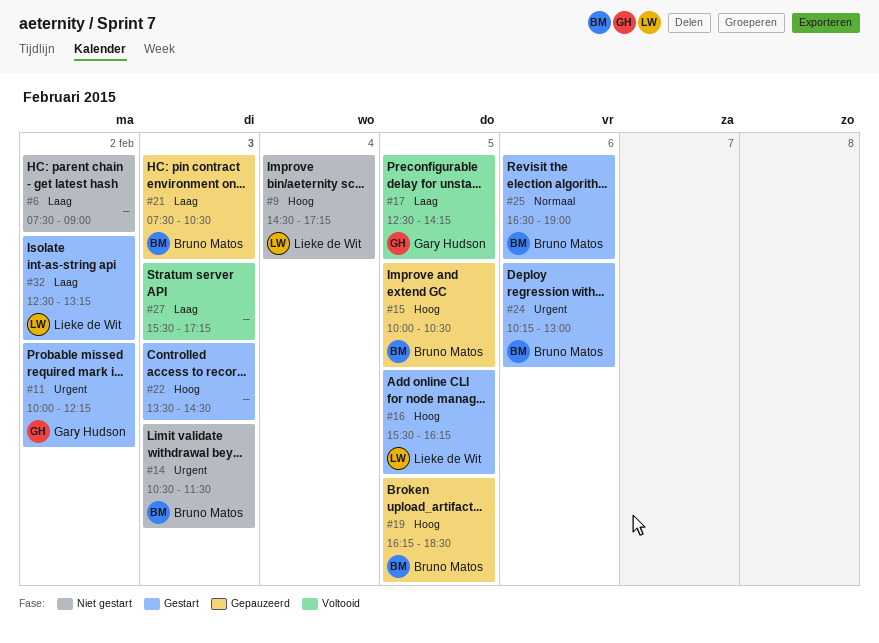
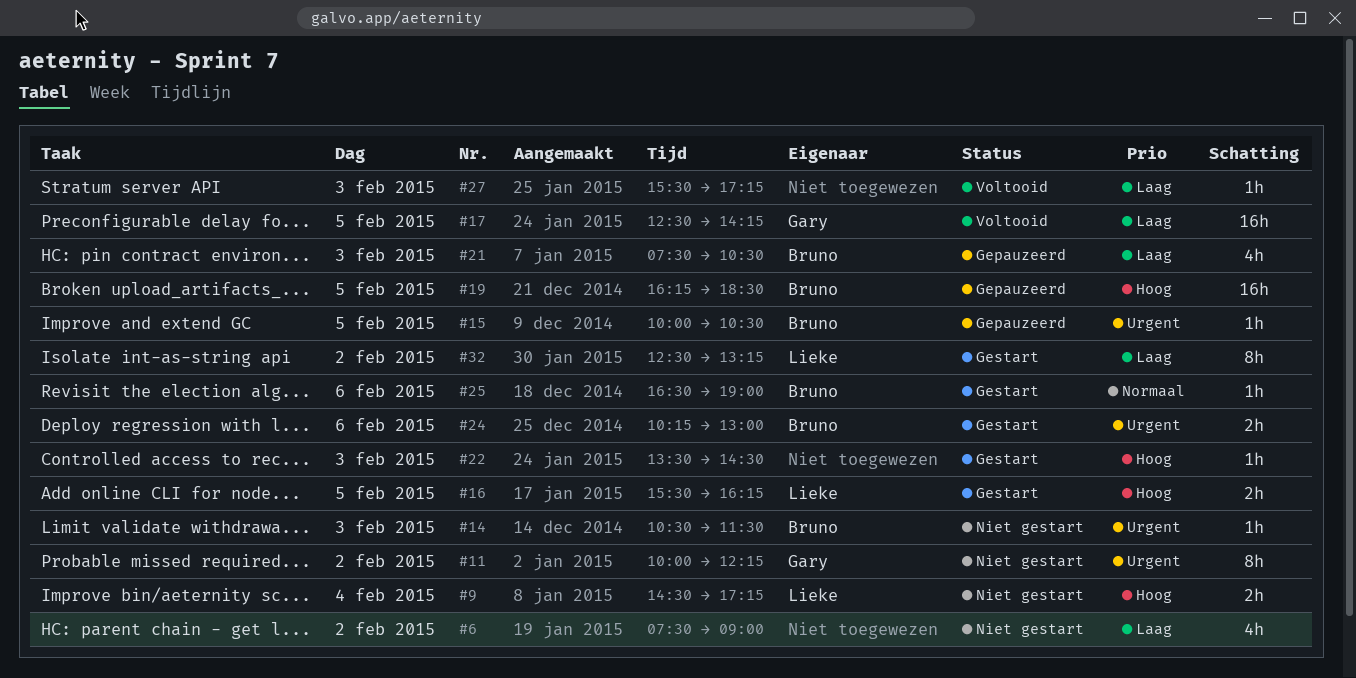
#11, status: Gestart -> Niet gestart
#15, priority: Hoog -> Urgent

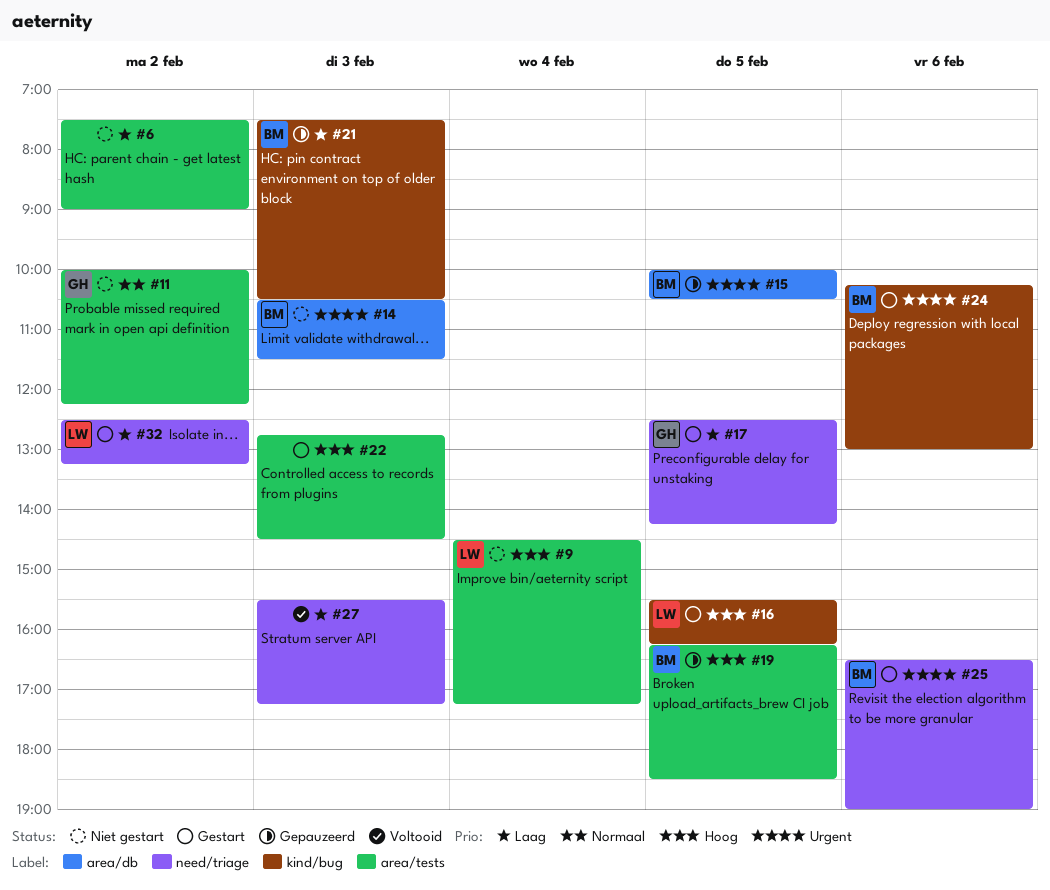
#11, priority: Urgent -> Normaal
#17, status: Voltooid -> Gestart
#22, begins: 13:30 -> 12:45
#25, priority: Normaal -> Urgent

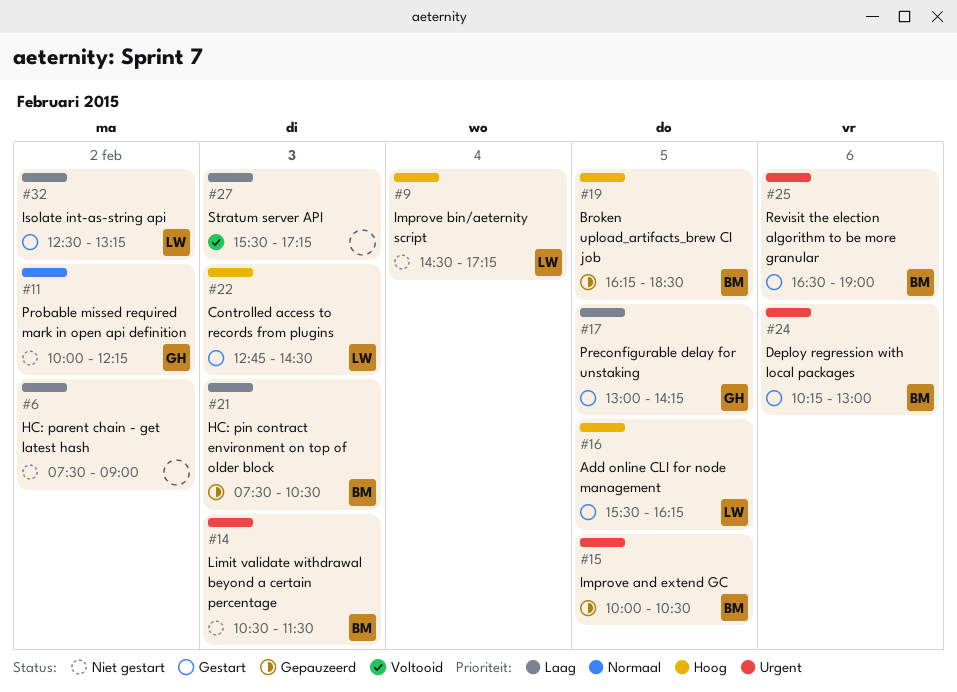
#17, begins: 12:30 -> 13:00
#22, owner: none -> LW

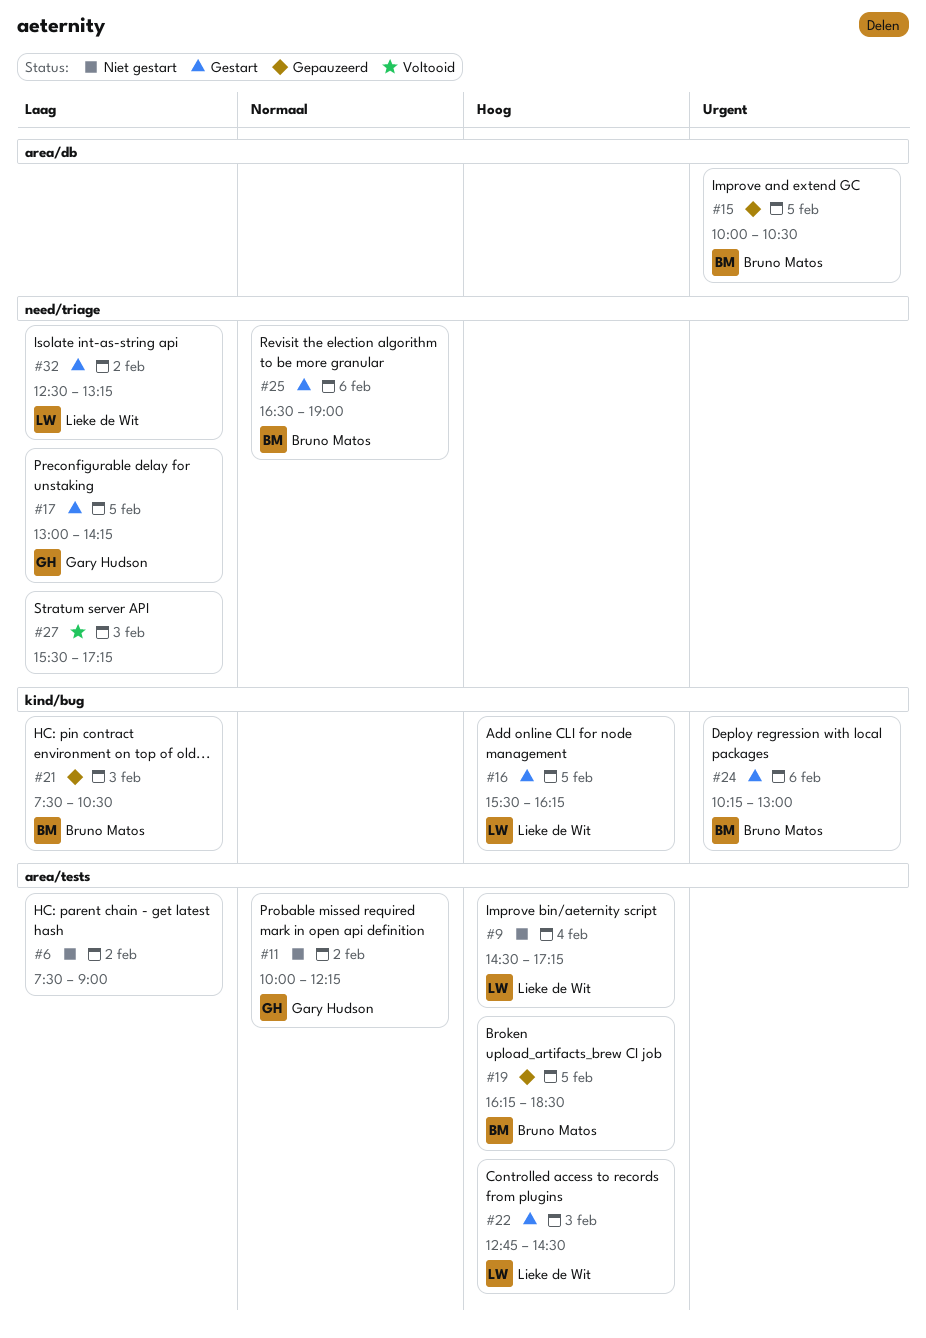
#14: present -> none
#25, priority: Urgent -> Normaal

